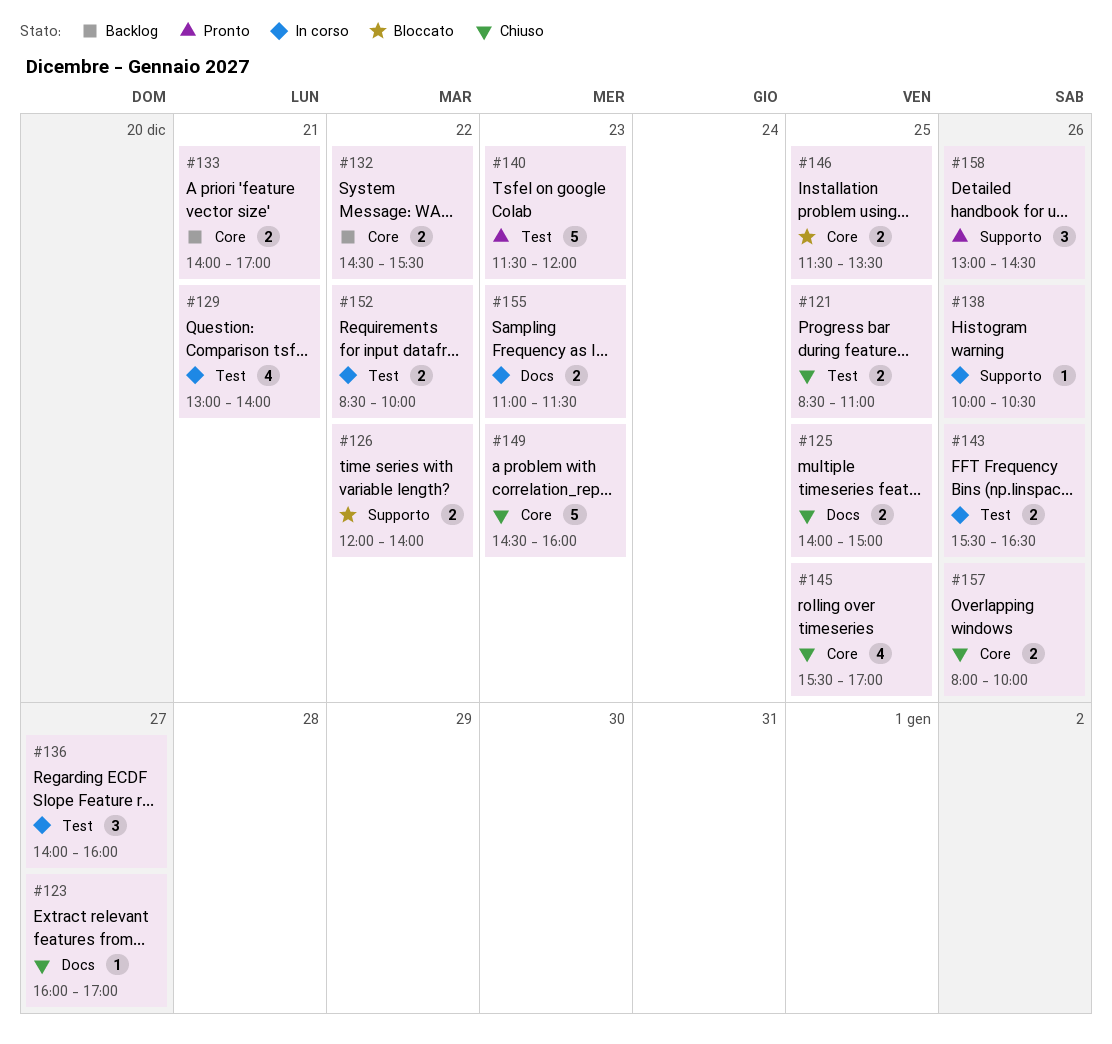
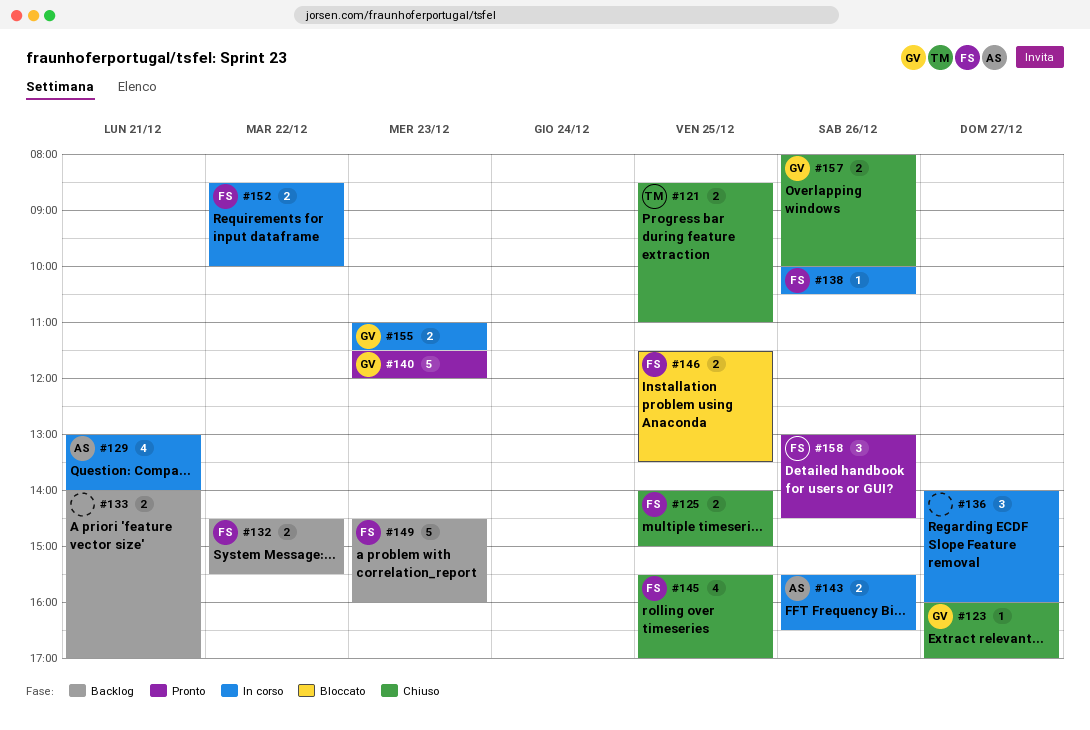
#126: present -> none
#149, status: Chiuso -> Backlog

